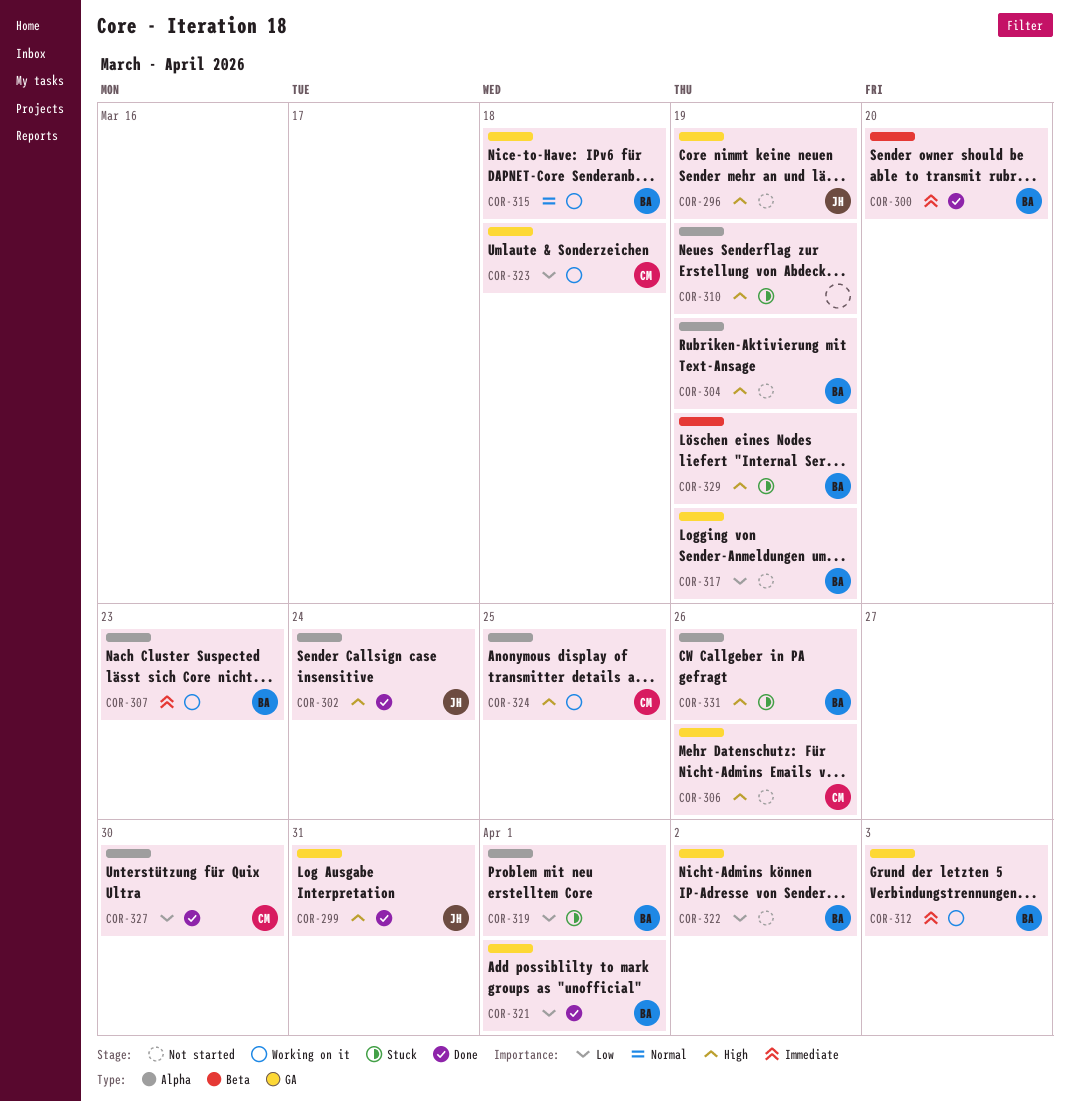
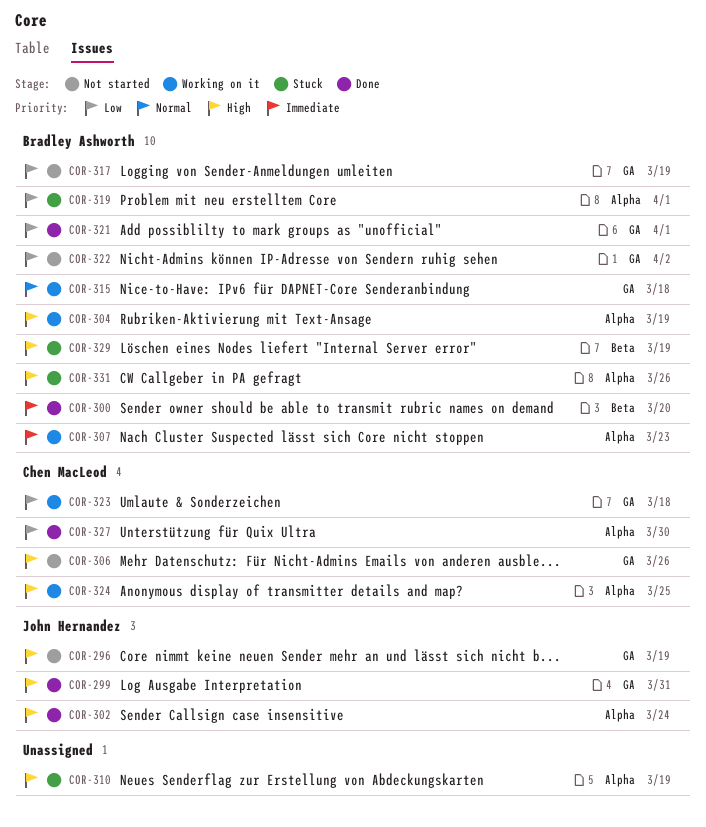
COR-304, status: Not started -> Working on it
COR-312: present -> none

